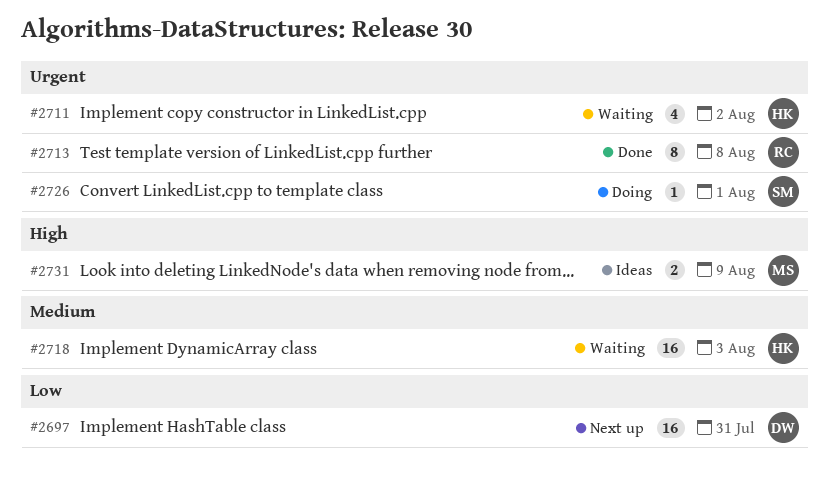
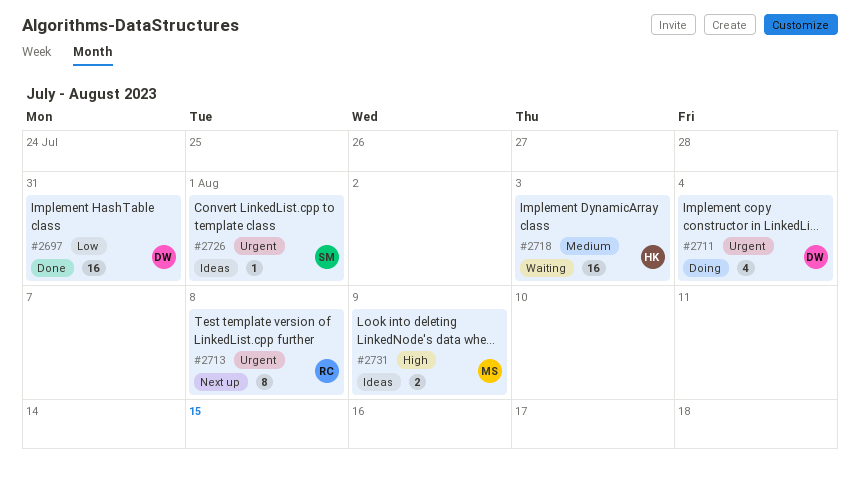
#2697, status: Next up -> Done
#2711, status: Waiting -> Doing
#2711, owner: HK -> DW
#2711, due: Aug 2 -> Aug 4
#2713, status: Done -> Next up
#2726, status: Doing -> Ideas

